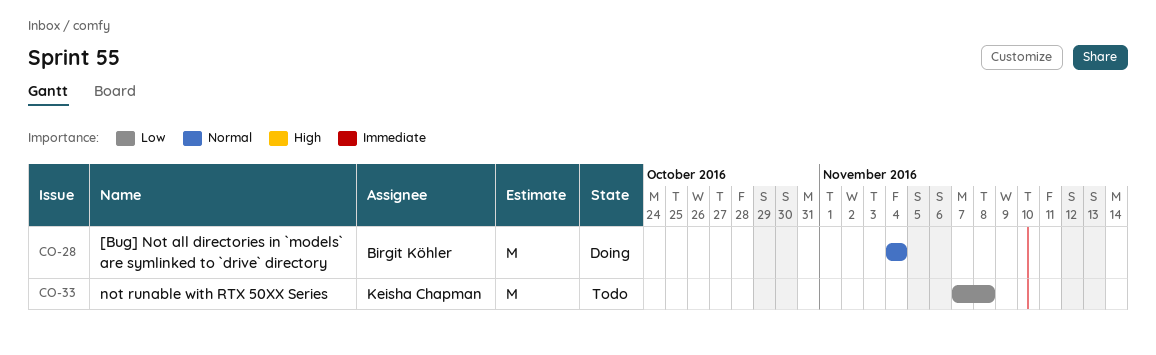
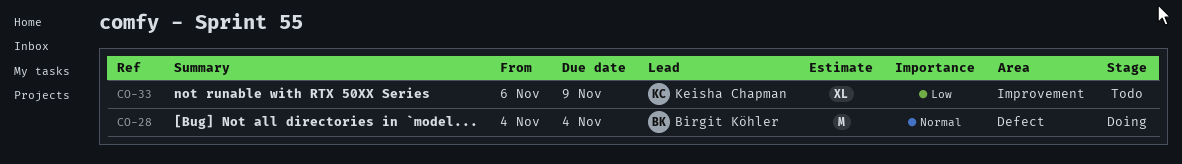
CO-33, estimate: M -> XL
CO-33, start: Nov 7 -> Nov 6
CO-33, due: Nov 8 -> Nov 9

